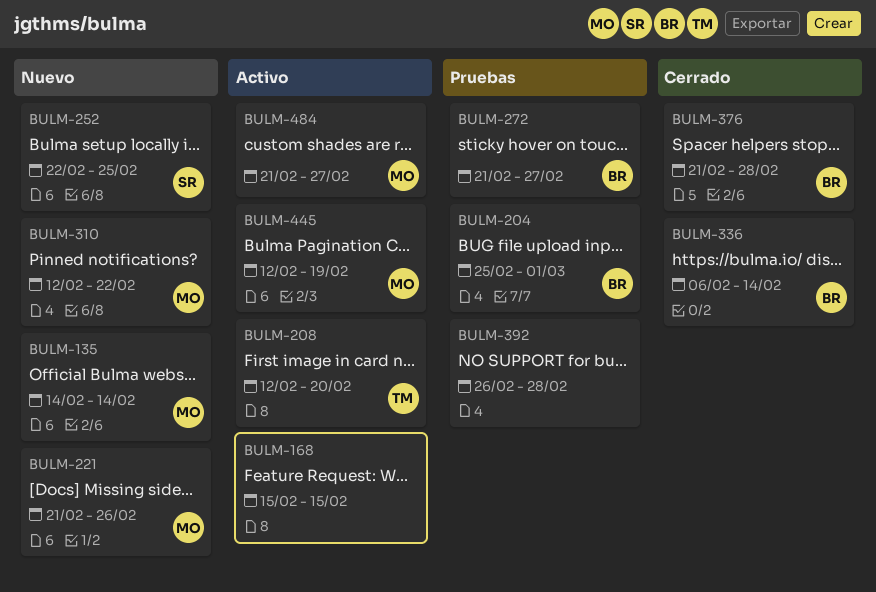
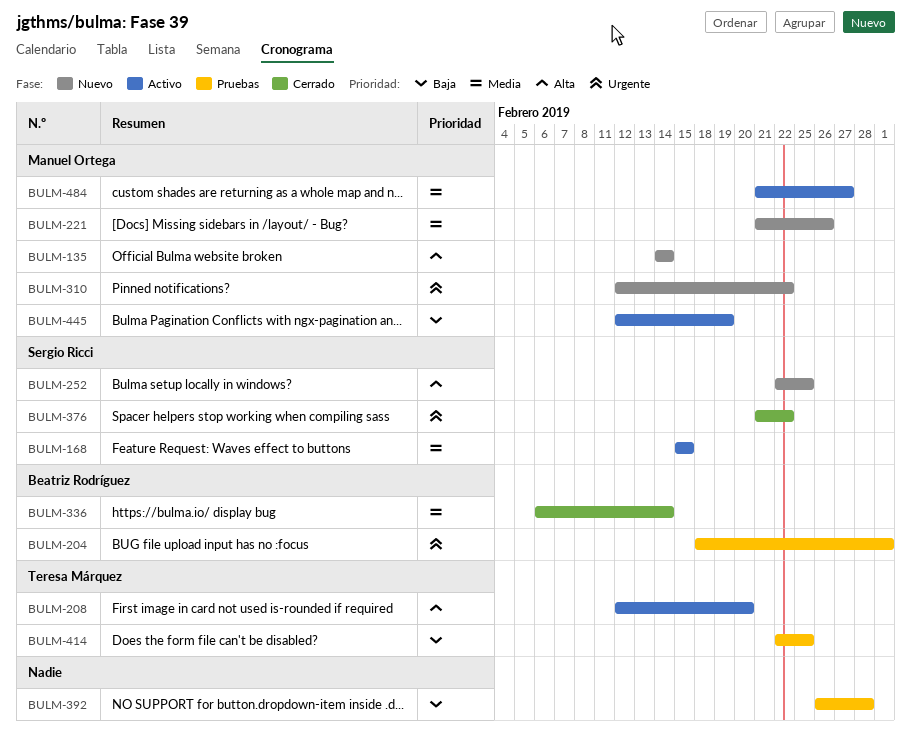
BULM-168, owner: none -> Sergio Ricci
BULM-204, start: Feb 25 -> Feb 18
BULM-272: present -> none
BULM-376, owner: Beatriz Rodríguez -> Sergio Ricci
BULM-376, due: Feb 28 -> Feb 22
BULM-414: none -> present

